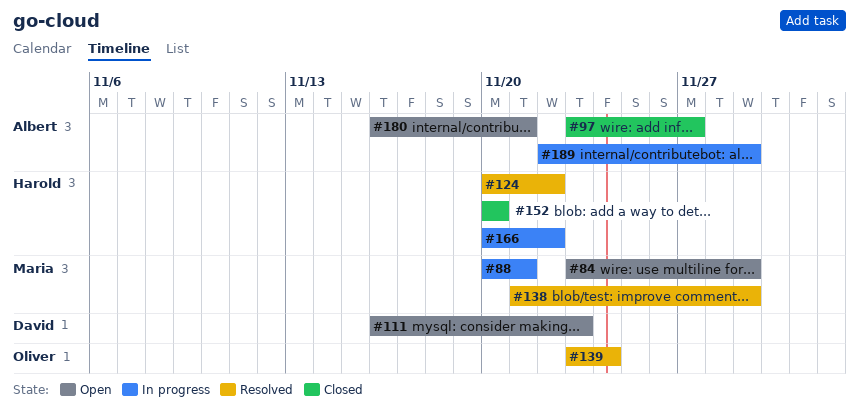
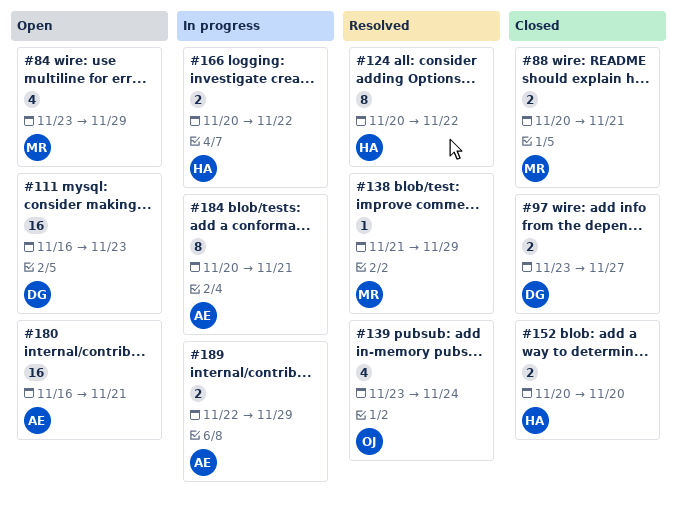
#88, status: In progress -> Closed
#97, owner: Albert -> David
#184: none -> present

